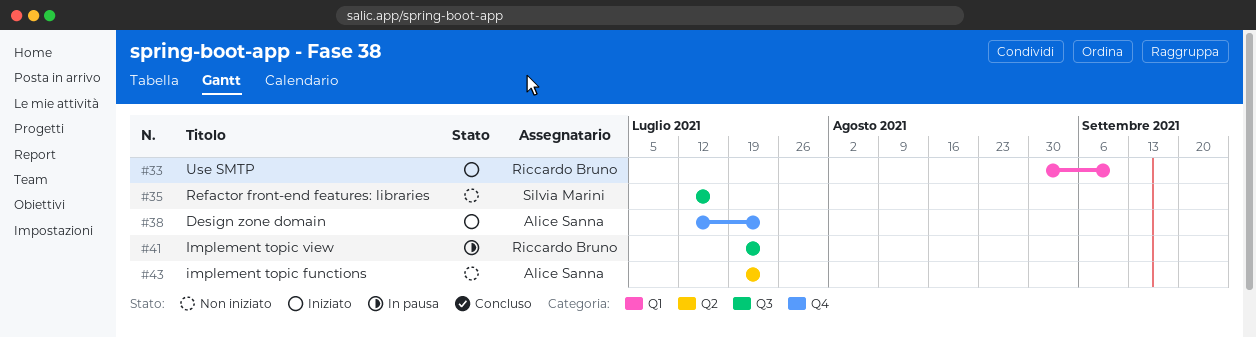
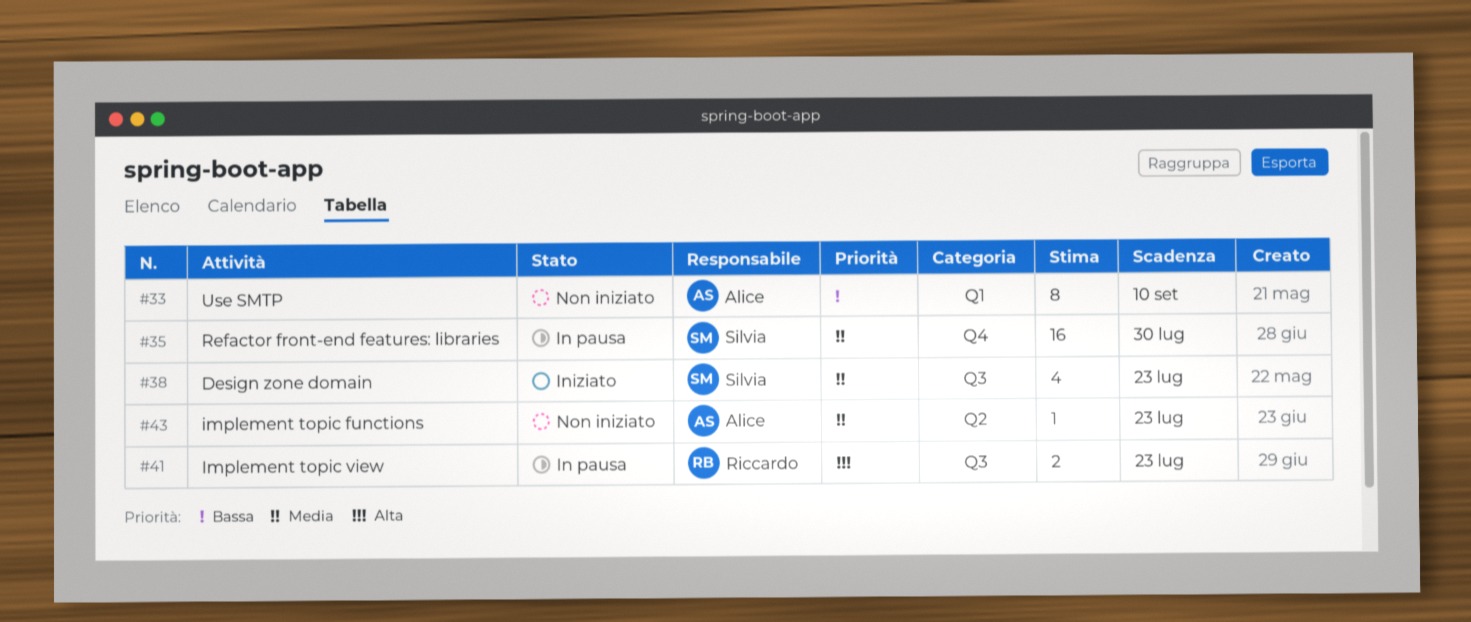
#33, status: Iniziato -> Non iniziato
#33, owner: Riccardo Bruno -> Alice Sanna
#35, status: Non iniziato -> In pausa
#35, label: Q3 -> Q4
#35, due: Jul 16 -> Jul 30
#38, owner: Alice Sanna -> Silvia Marini
#38, label: Q4 -> Q3

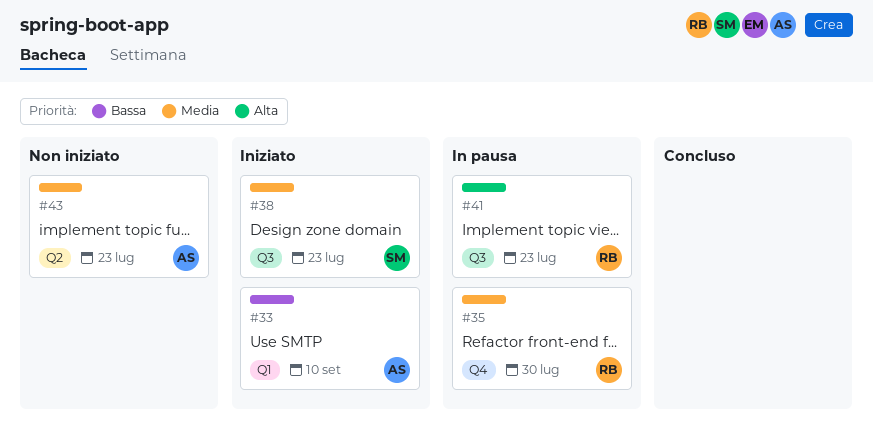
#33, status: Non iniziato -> Iniziato
#35, owner: Silvia -> Riccardo

